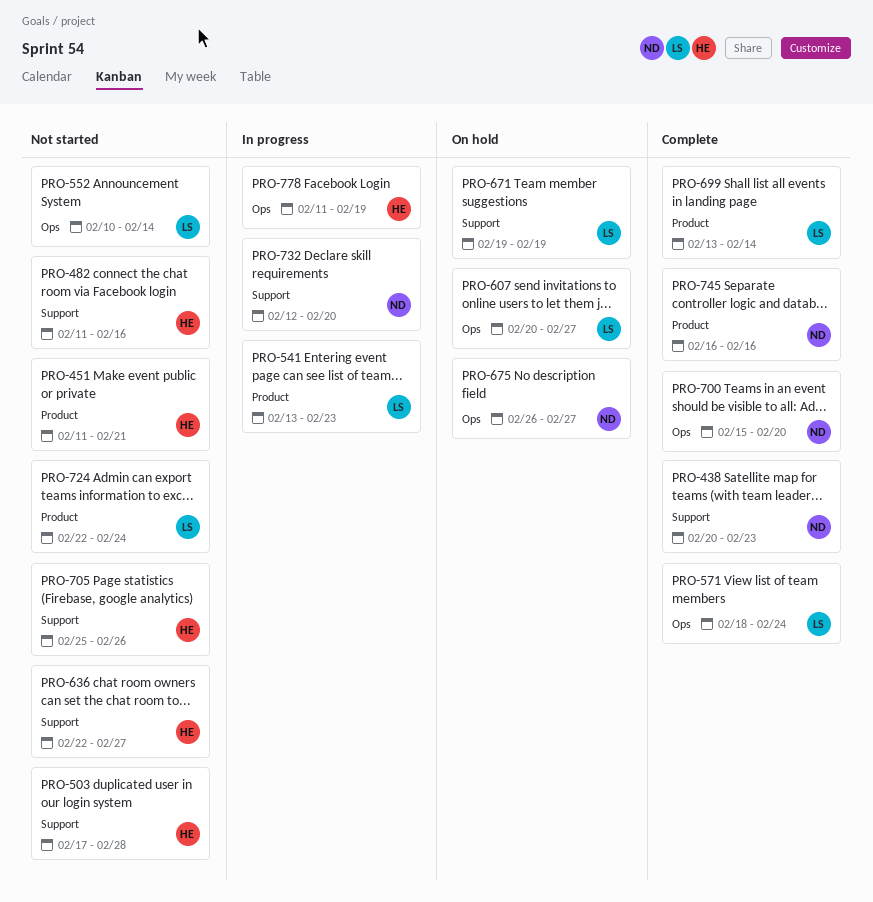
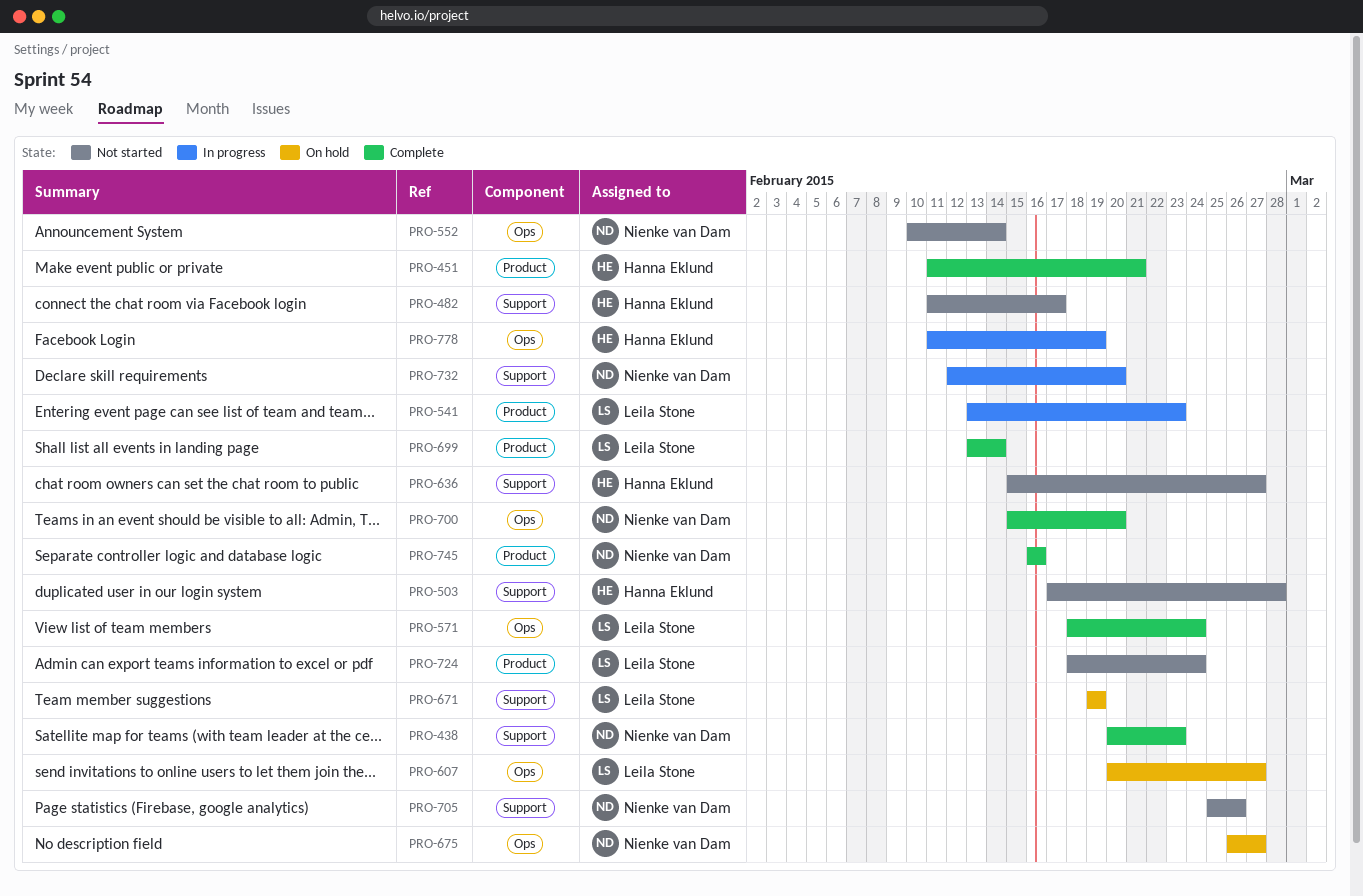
PRO-451, status: Not started -> Complete
PRO-482, due: Feb 16 -> Feb 17
PRO-552, owner: Leila Stone -> Nienke van Dam
PRO-636, start: Feb 22 -> Feb 15
PRO-705, owner: Hanna Eklund -> Nienke van Dam
PRO-724, start: Feb 22 -> Feb 18

